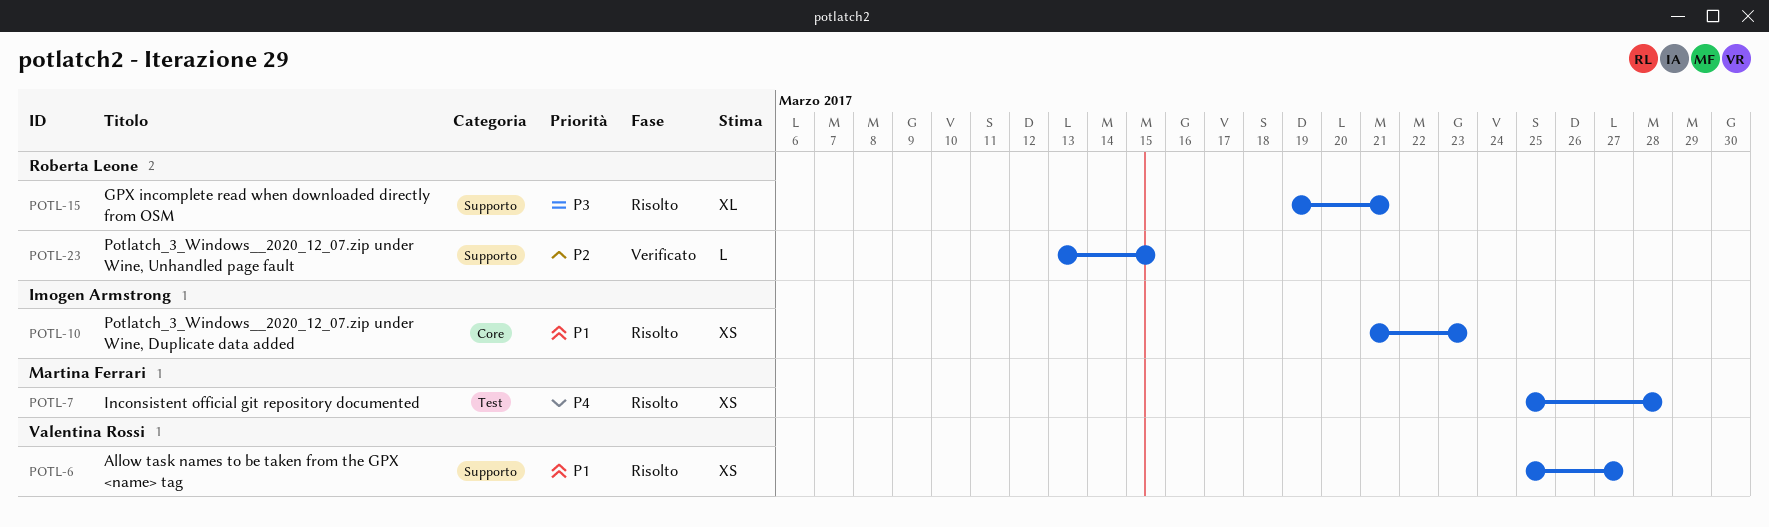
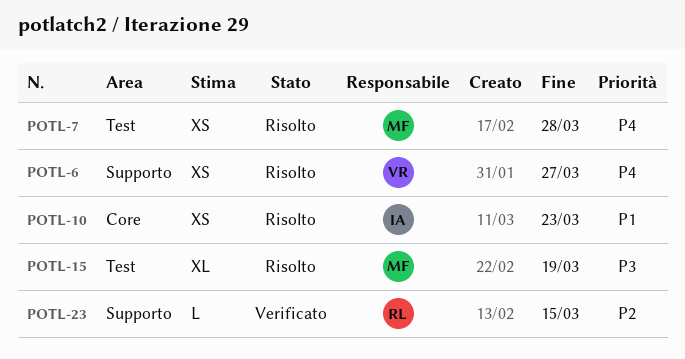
POTL-6, priority: P1 -> P4
POTL-15, owner: Roberta Leone -> Martina Ferrari
POTL-15, label: Supporto -> Test
POTL-15, due: Mar 21 -> Mar 19

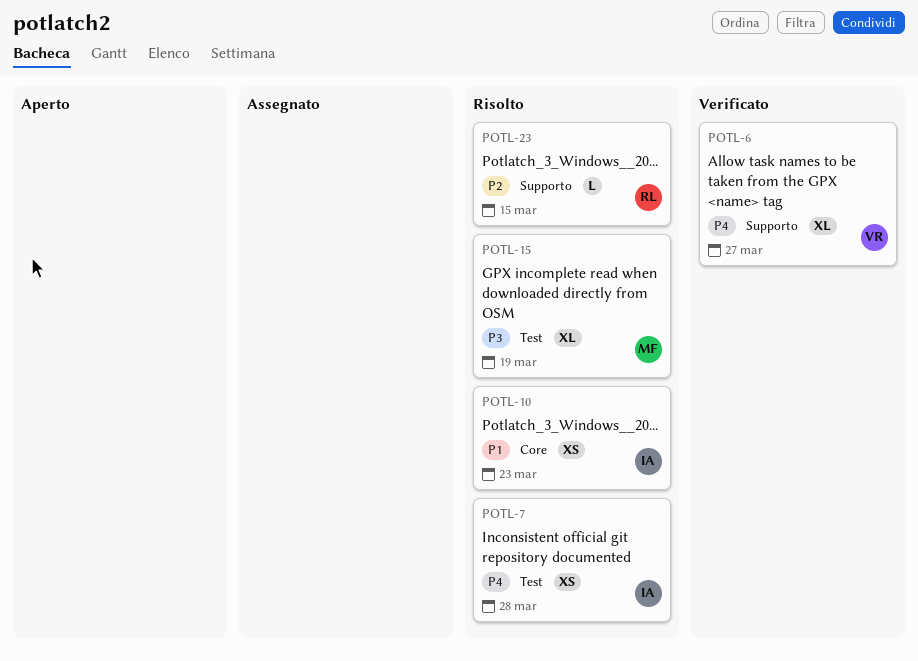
POTL-6, status: Risolto -> Verificato
POTL-6, estimate: XS -> XL
POTL-7, owner: MF -> IA
POTL-23, status: Verificato -> Risolto

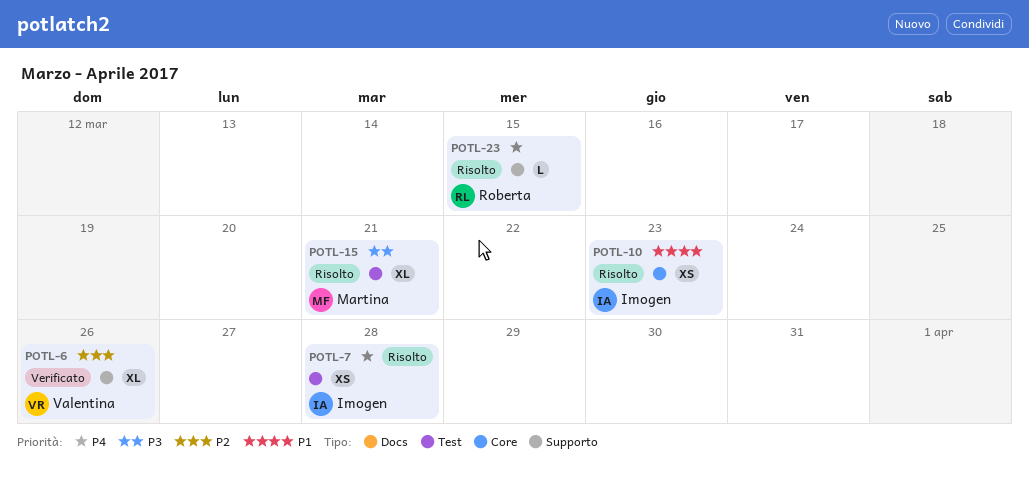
POTL-6, priority: P4 -> P2
POTL-6, due: Mar 27 -> Mar 26
POTL-15, due: Mar 19 -> Mar 21
POTL-23, priority: P2 -> P4

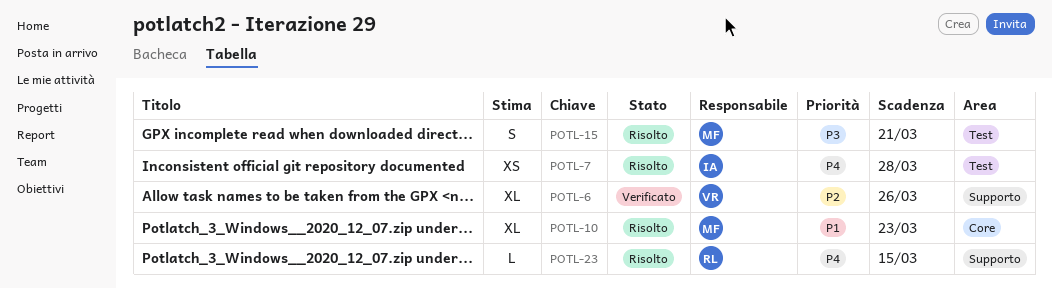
POTL-10, owner: Imogen -> Martina
POTL-10, estimate: XS -> XL
POTL-15, estimate: XL -> S

